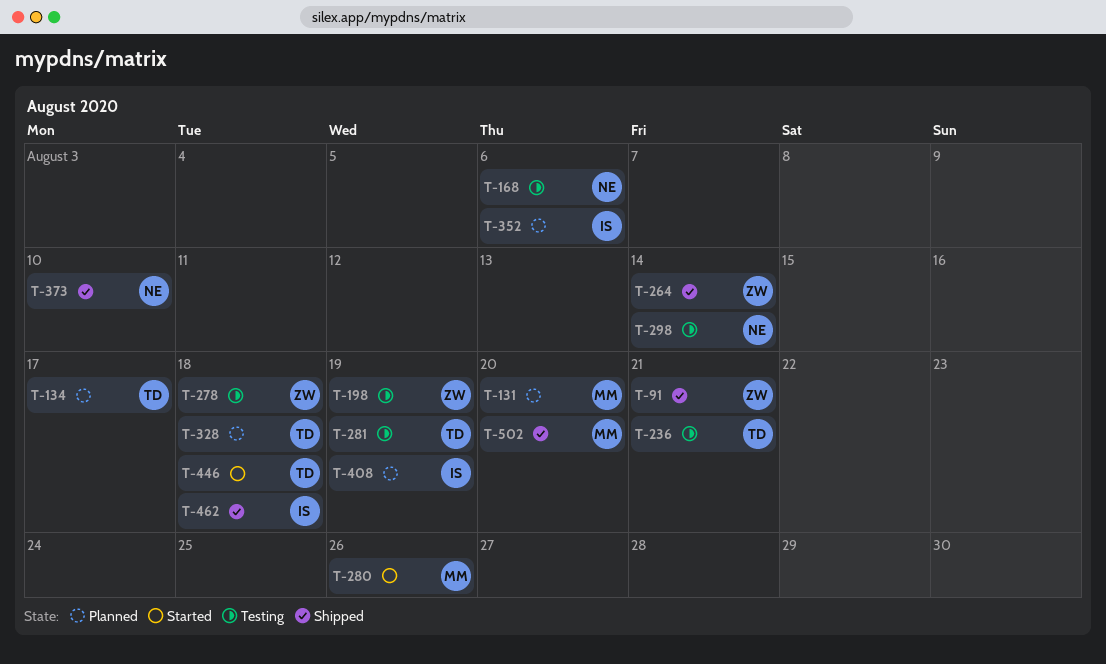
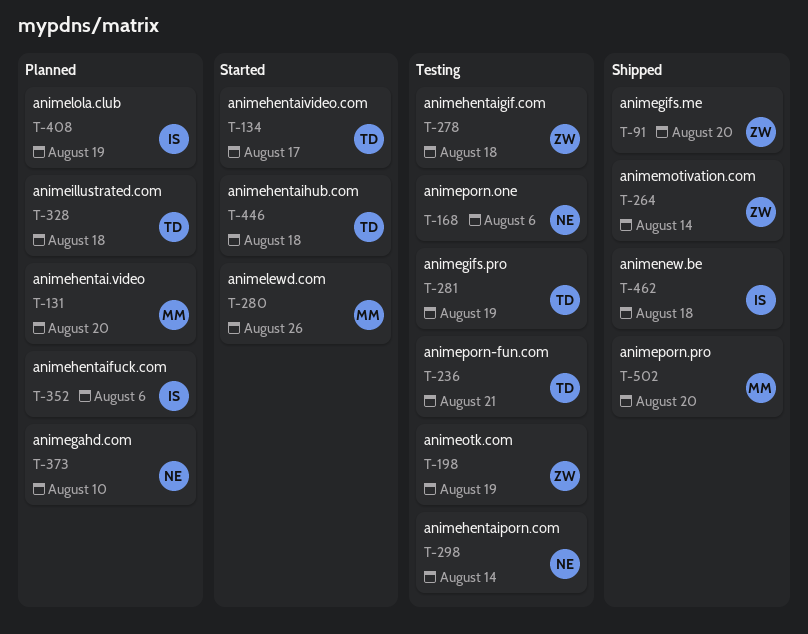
T-91, due: Aug 21 -> Aug 20
T-134, status: Planned -> Started
T-373, status: Shipped -> Planned

